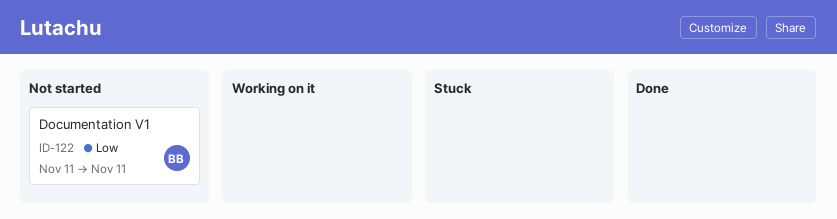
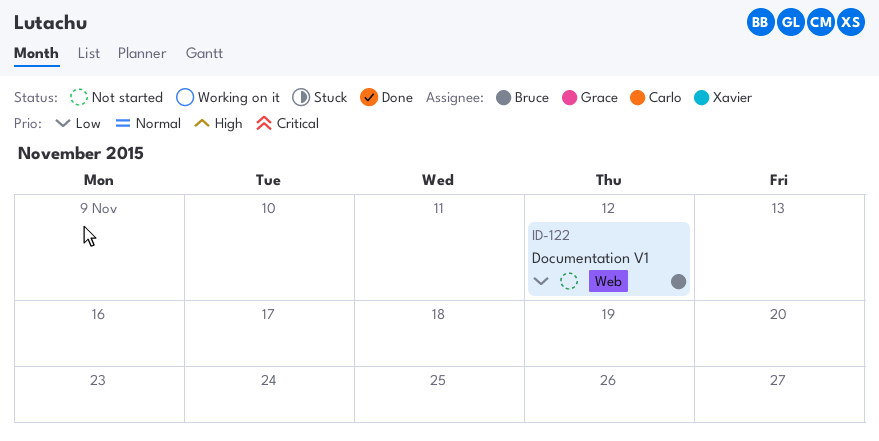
ID-122, due: Nov 11 -> Nov 12

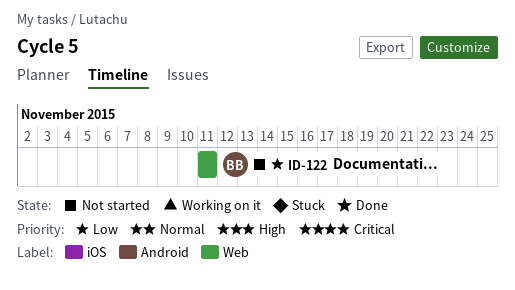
ID-122, due: Nov 12 -> Nov 11

